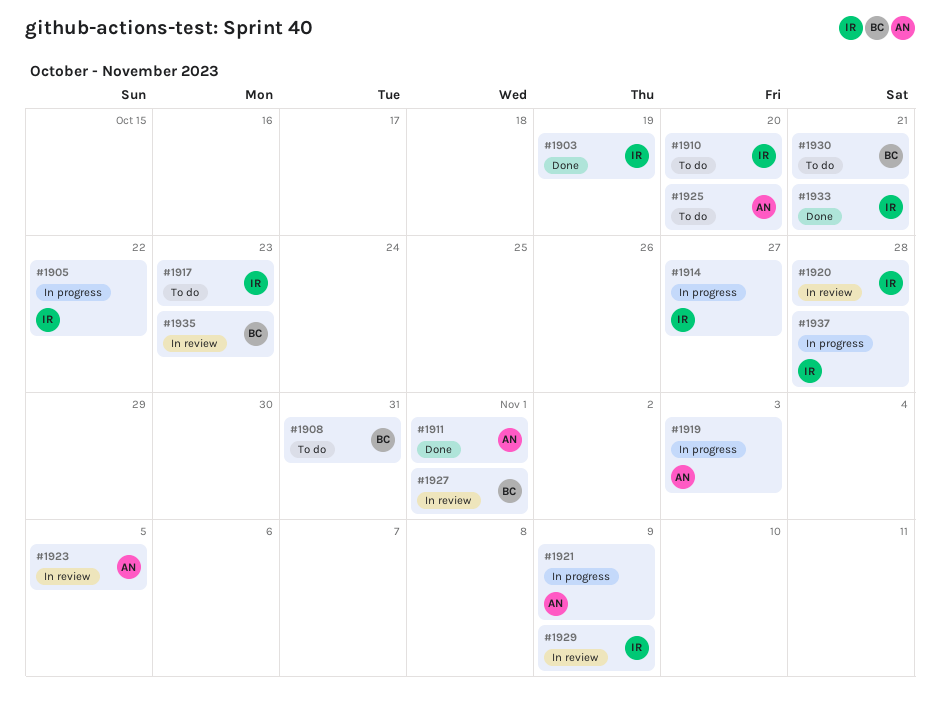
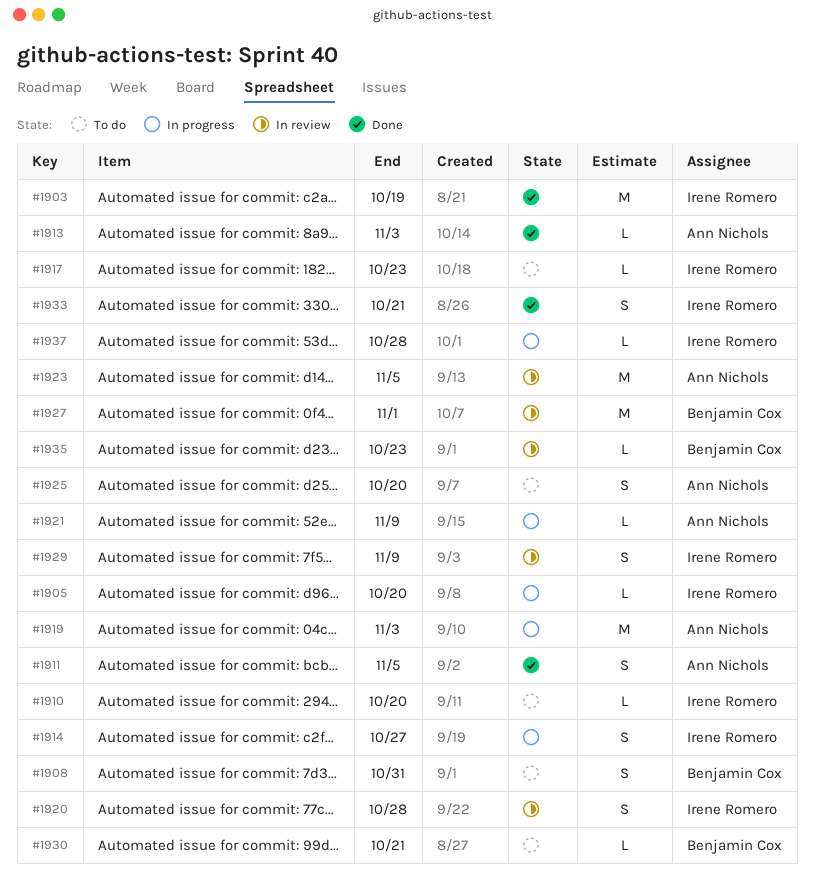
#1905, due: Oct 22 -> Oct 20
#1911, due: Nov 1 -> Nov 5
#1913: none -> present

